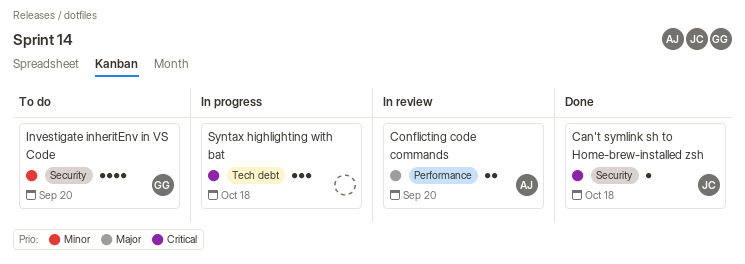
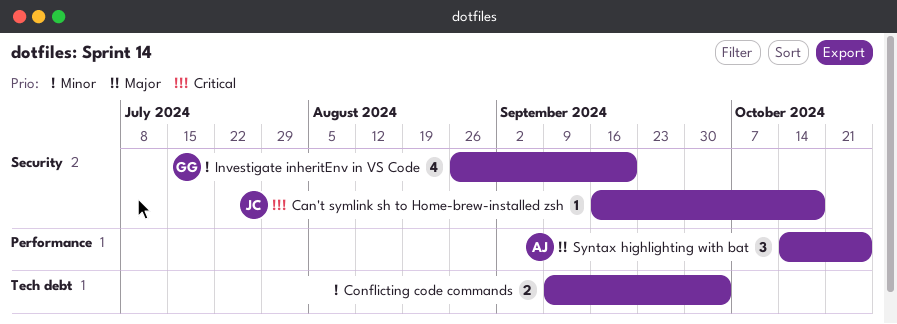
Conflicting code commands, owner: AJ -> none
Conflicting code commands, priority: Major -> Minor
Conflicting code commands, label: Performance -> Tech debt
Conflicting code commands, due: Sep 20 -> Oct 4
Syntax highlighting with bat, owner: none -> AJ
Syntax highlighting with bat, priority: Critical -> Major
Syntax highlighting with bat, label: Tech debt -> Performance
Syntax highlighting with bat, due: Oct 18 -> Oct 25

